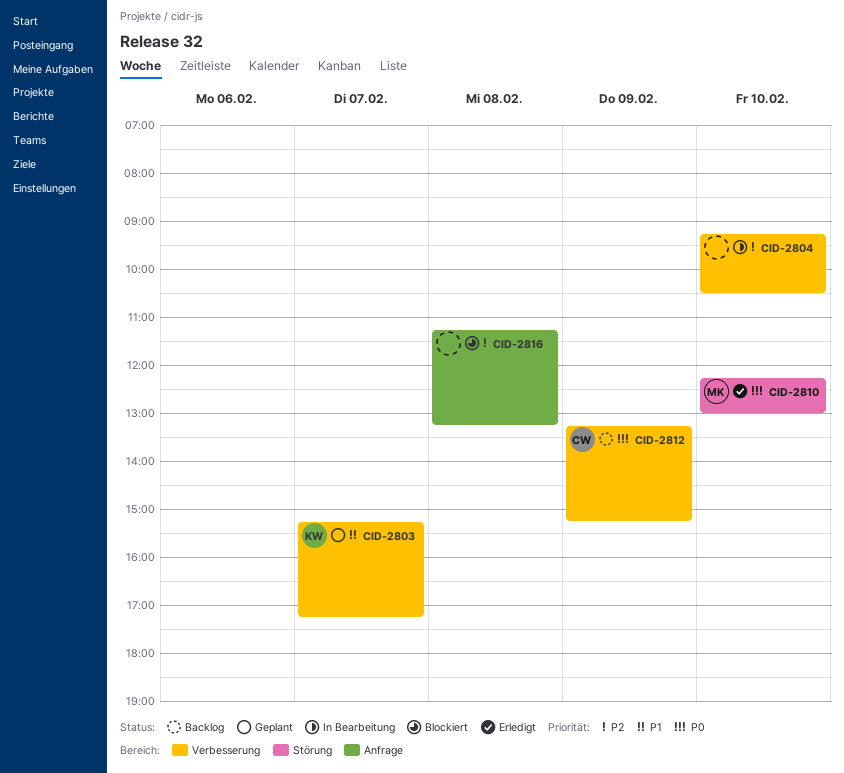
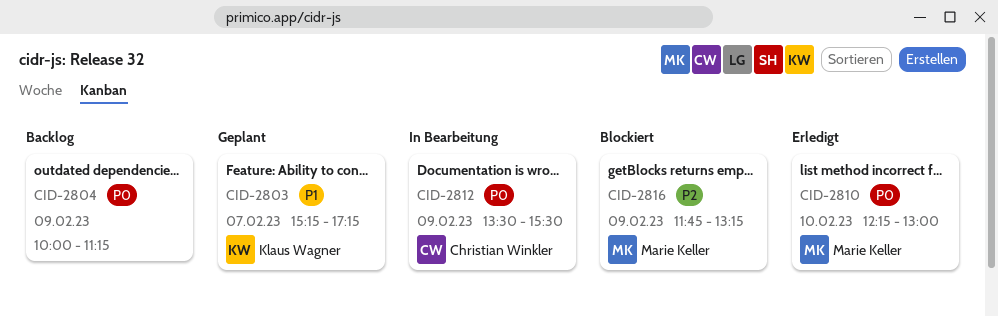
CID-2804, status: In Bearbeitung -> Backlog
CID-2804, priority: P2 -> P0
CID-2804, day: Feb 10 -> Feb 9
CID-2804, begins: 09:15 -> 10:00
CID-2804, ends: 10:30 -> 11:15
CID-2812, status: Backlog -> In Bearbeitung
CID-2812, begins: 13:15 -> 13:30
CID-2812, ends: 15:15 -> 15:30
CID-2816, owner: none -> Marie Keller
CID-2816, day: Feb 8 -> Feb 9
CID-2816, begins: 11:15 -> 11:45

